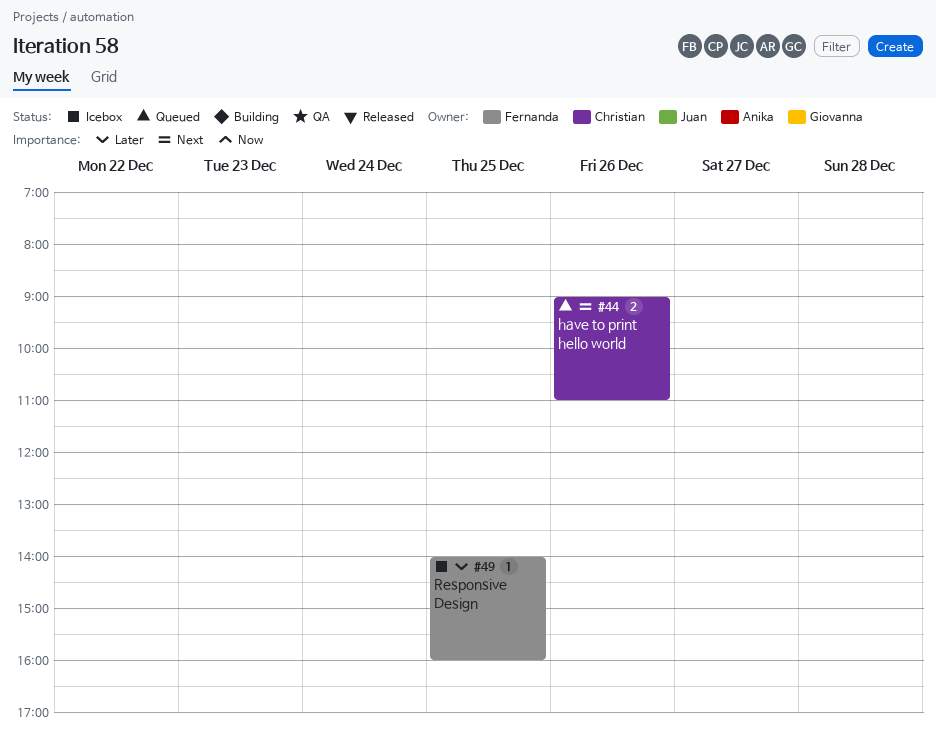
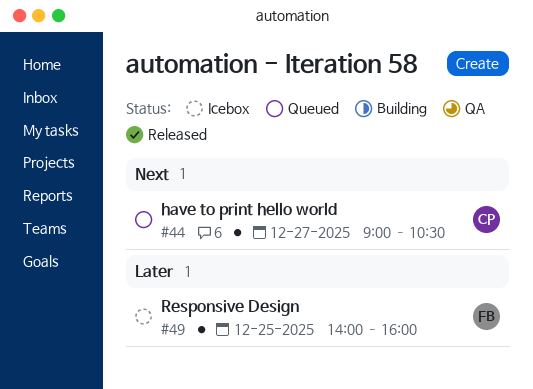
#44, estimate: 2 -> 1
#44, day: Dec 26 -> Dec 27
#44, ends: 11:00 -> 10:30

